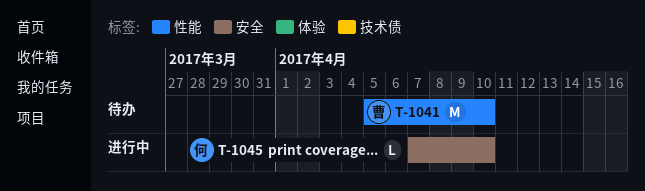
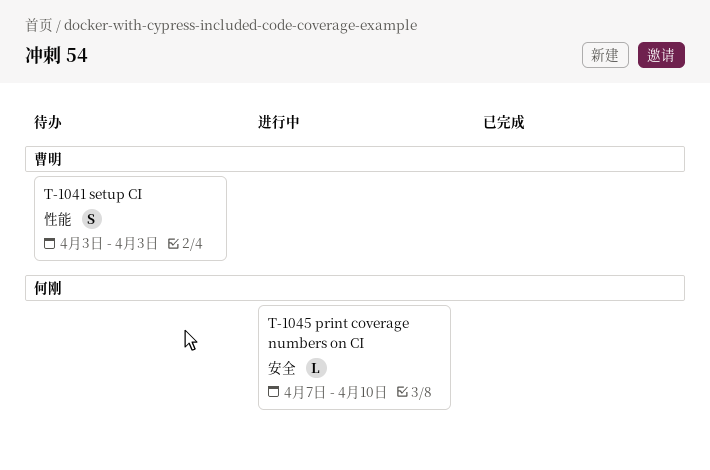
T-1041, estimate: M -> S
T-1041, start: Apr 5 -> Apr 3
T-1041, due: Apr 10 -> Apr 3

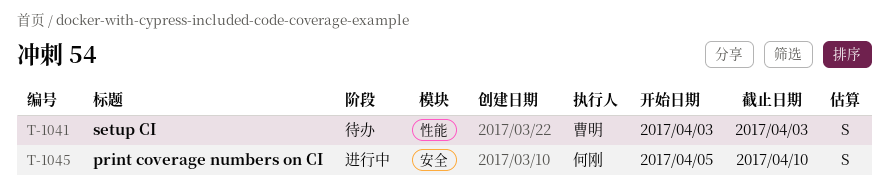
T-1045, estimate: L -> S
T-1045, start: Apr 7 -> Apr 5

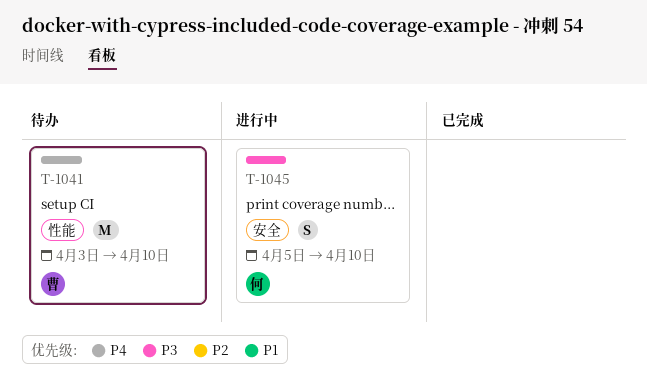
T-1041, estimate: S -> M
T-1041, due: Apr 3 -> Apr 10

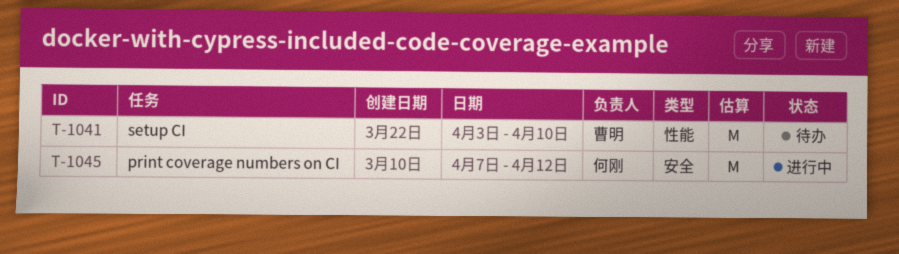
T-1045, estimate: S -> M
T-1045, start: Apr 5 -> Apr 7
T-1045, due: Apr 10 -> Apr 12

